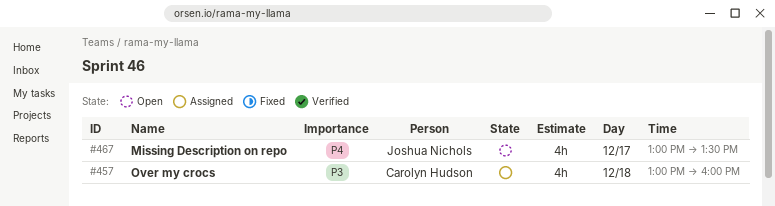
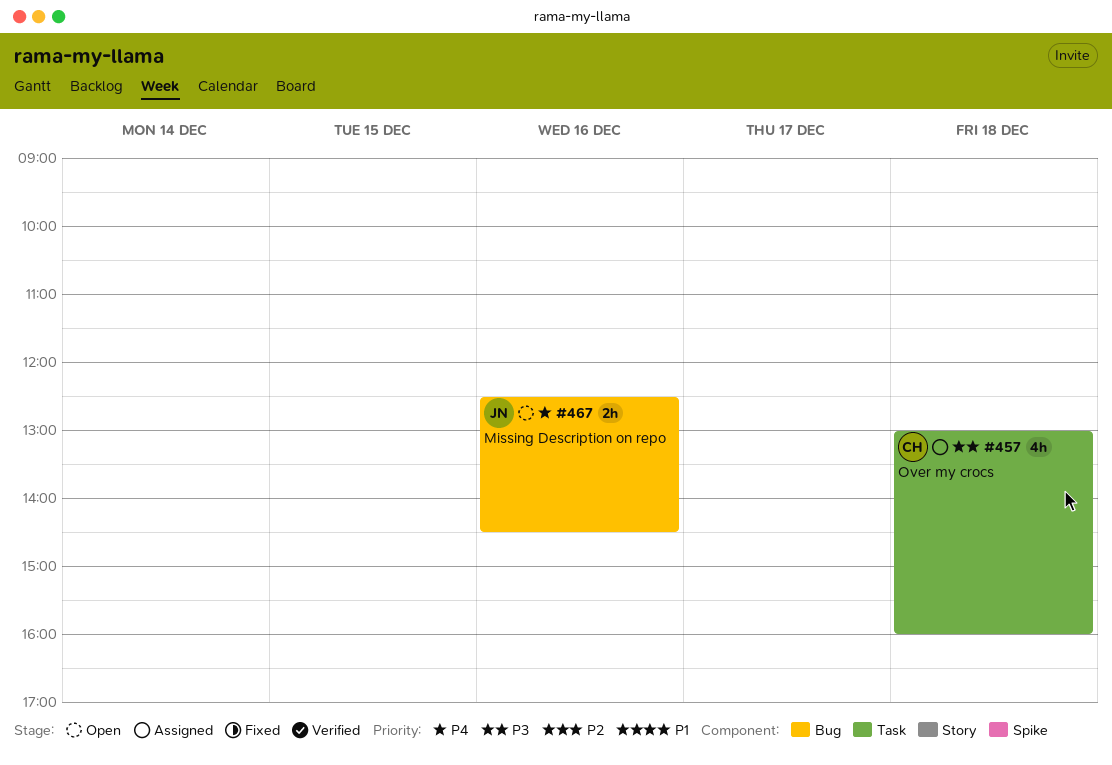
#467, estimate: 4h -> 2h
#467, day: Dec 17 -> Dec 16
#467, begins: 13:00 -> 12:30
#467, ends: 13:30 -> 14:30

